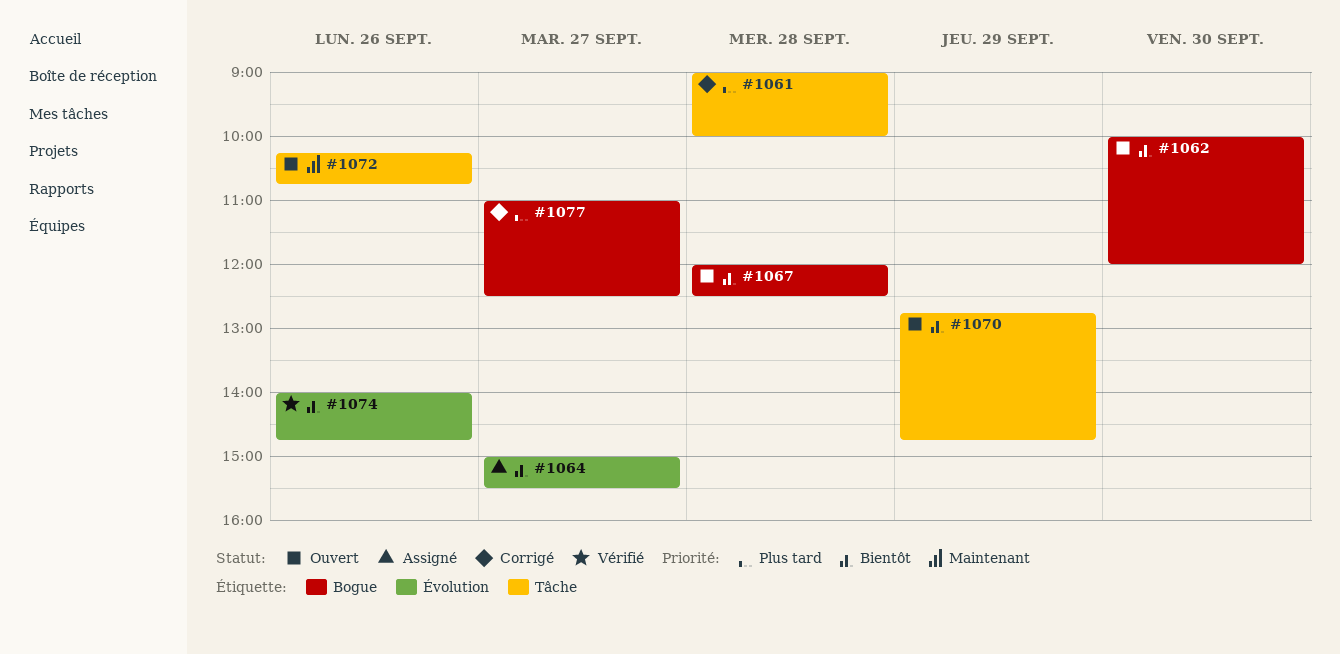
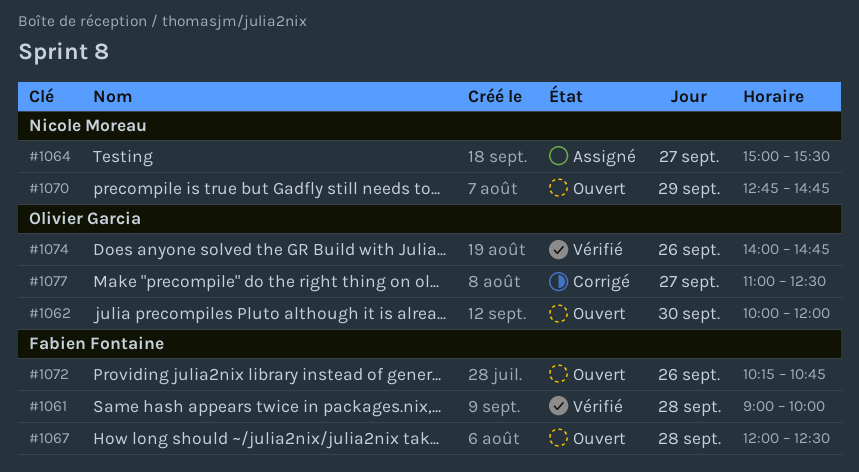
#1061, status: Corrigé -> Vérifié

